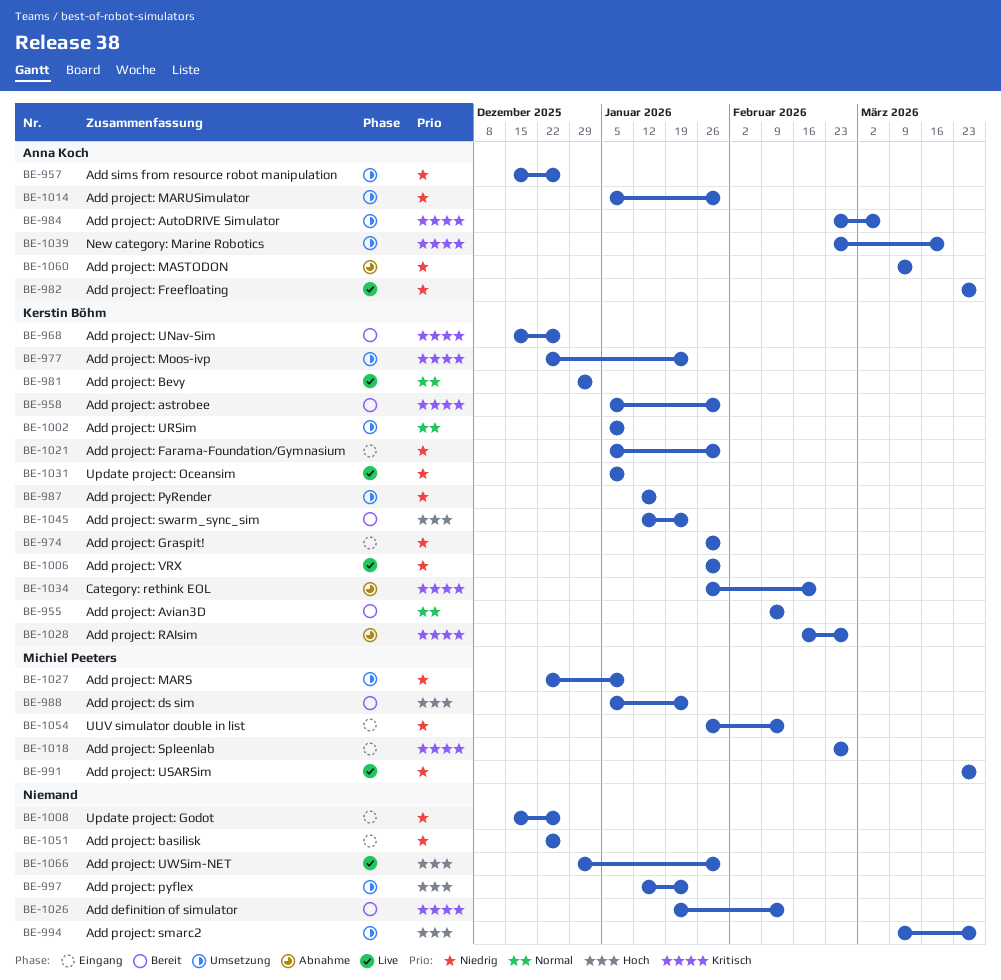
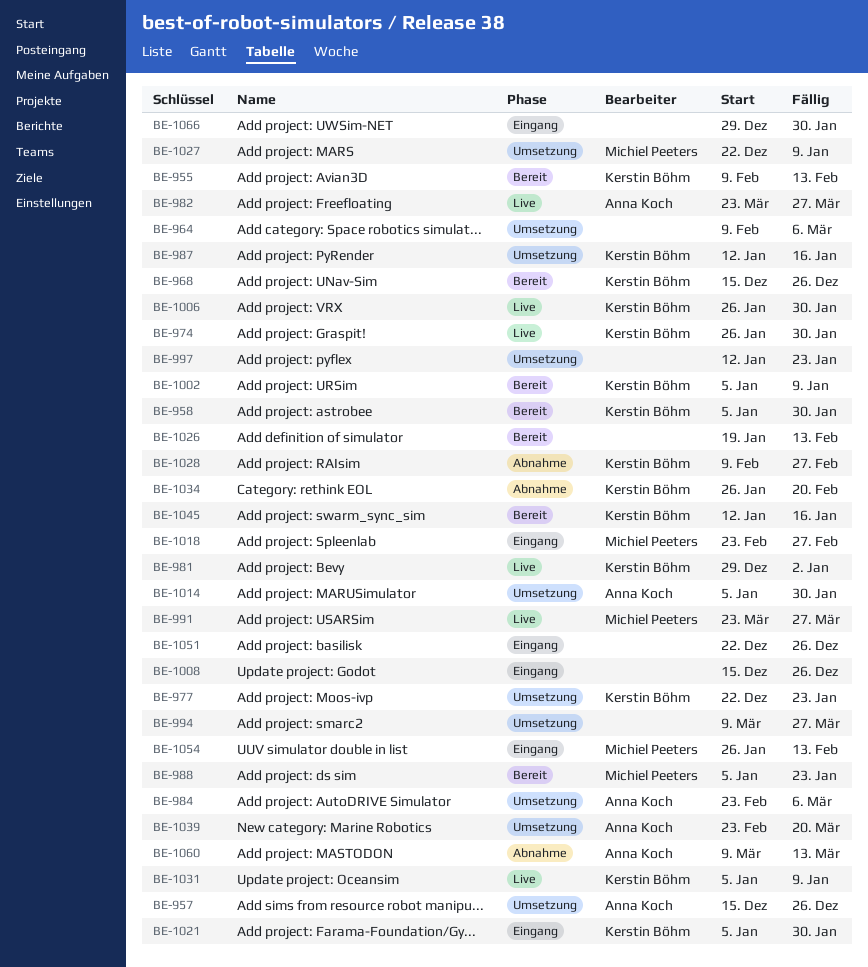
BE-964: none -> present
BE-974, status: Eingang -> Live
BE-1002, status: Umsetzung -> Bereit
BE-1028, start: Feb 16 -> Feb 9
BE-1045, due: Jan 23 -> Jan 16
BE-1066, status: Live -> Eingang

